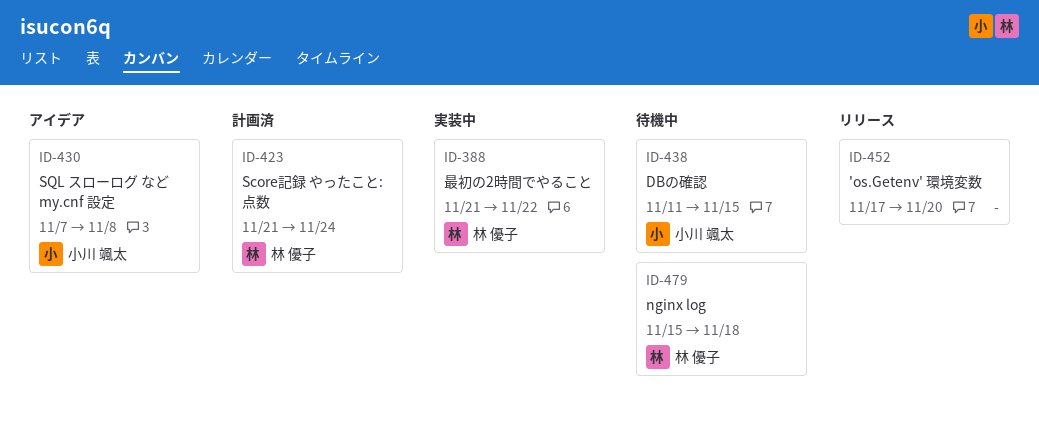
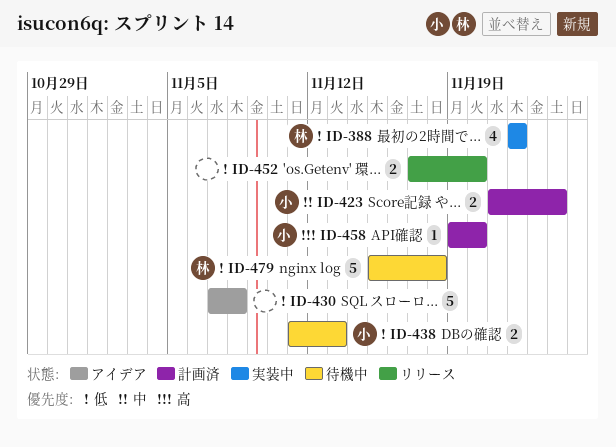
ID-388, start: Nov 21 -> Nov 22
ID-423, owner: 林 優子 -> 小川 颯太
ID-430, owner: 小川 颯太 -> none
ID-438, due: Nov 15 -> Nov 13
ID-458: none -> present

